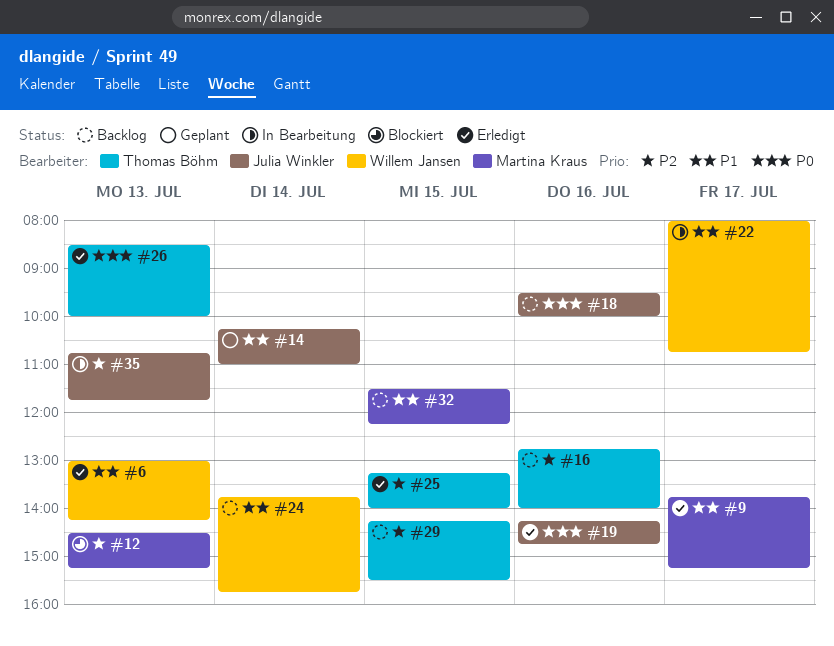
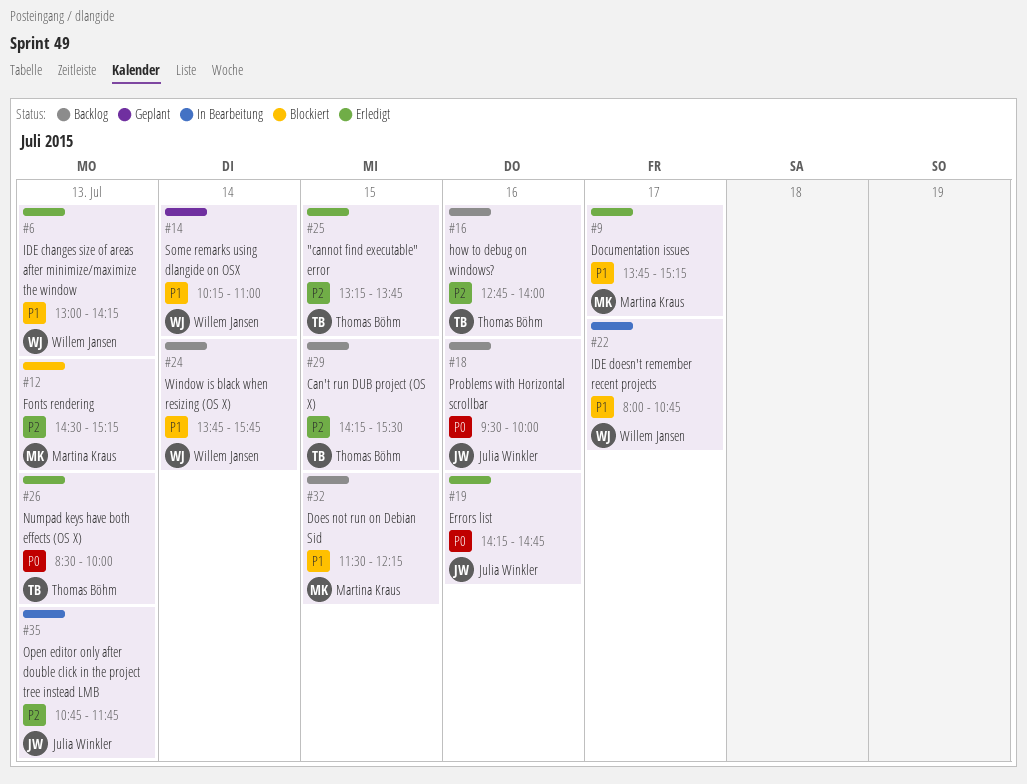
#14, owner: Julia Winkler -> Willem Jansen
#25, ends: 14:00 -> 13:45

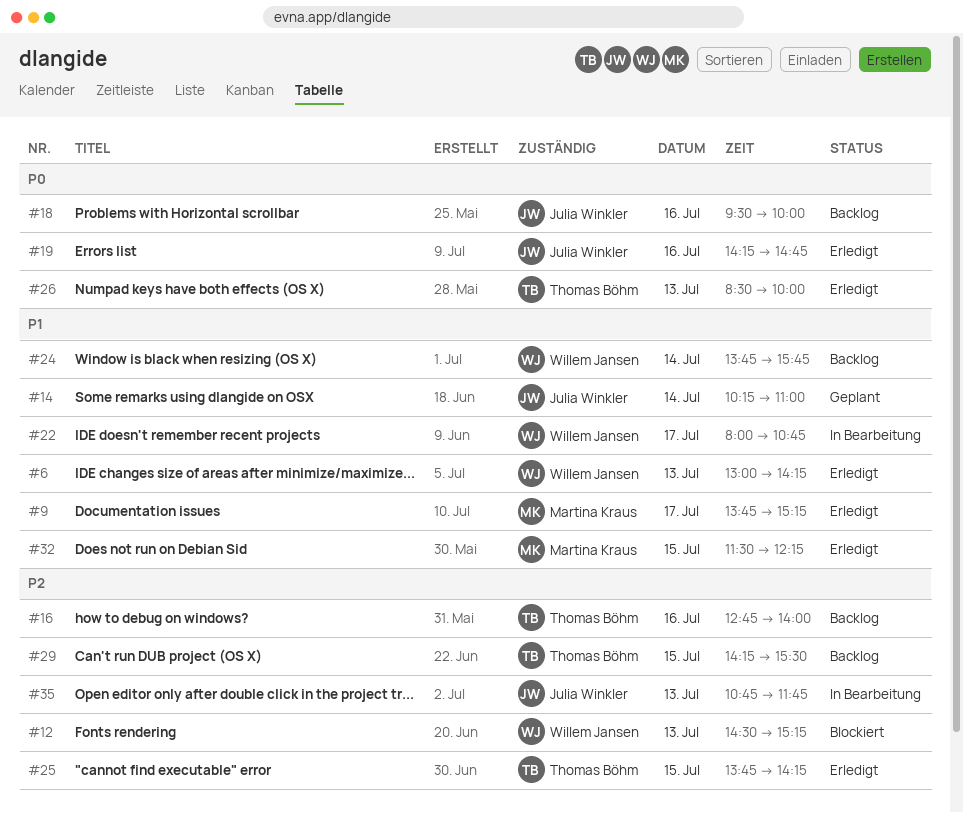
#12, owner: Martina Kraus -> Willem Jansen
#14, owner: Willem Jansen -> Julia Winkler
#25, begins: 13:15 -> 13:45
#25, ends: 13:45 -> 14:15
#32, status: Backlog -> Erledigt

